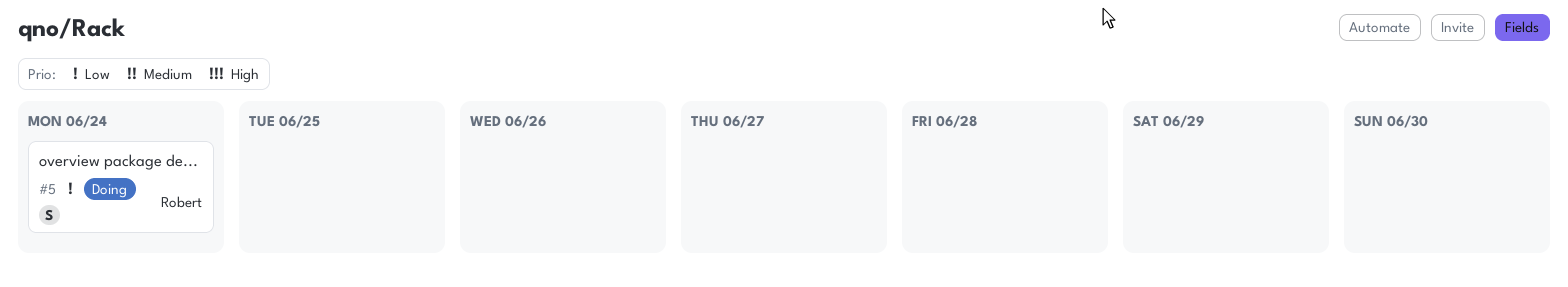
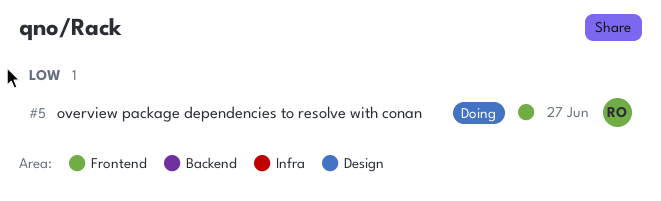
#5, due: Jun 24 -> Jun 27

